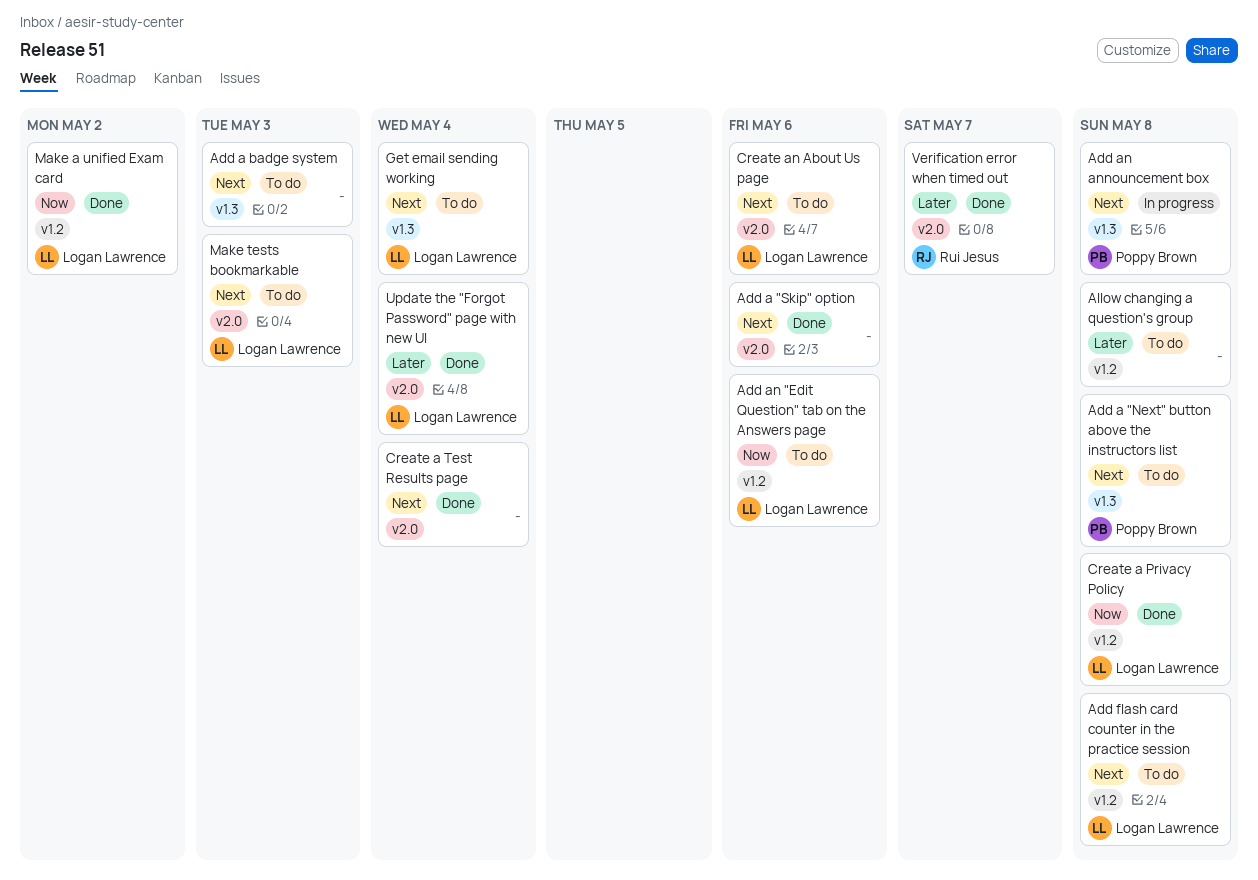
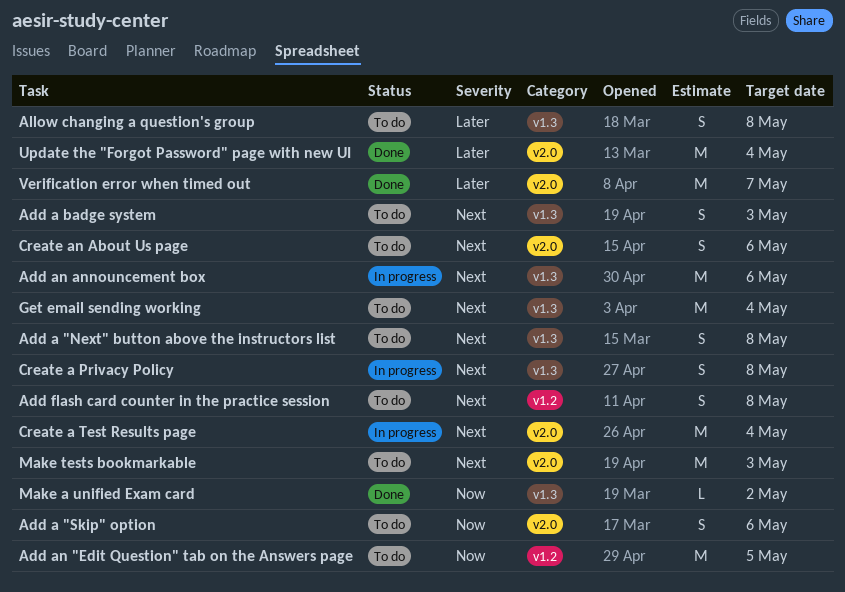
Add a "Skip" option, status: Done -> To do
Add a "Skip" option, priority: Next -> Now
Add an "Edit Question" tab on the Answers page, due: May 6 -> May 5
Add an announcement box, due: May 8 -> May 6
Allow changing a question's group, label: v1.2 -> v1.3
Create a Privacy Policy, status: Done -> In progress
Create a Privacy Policy, priority: Now -> Next
Create a Privacy Policy, label: v1.2 -> v1.3
Create a Test Results page, status: Done -> In progress
Make a unified Exam card, label: v1.2 -> v1.3

